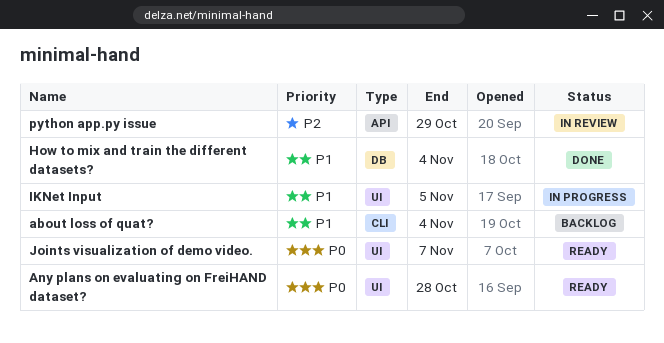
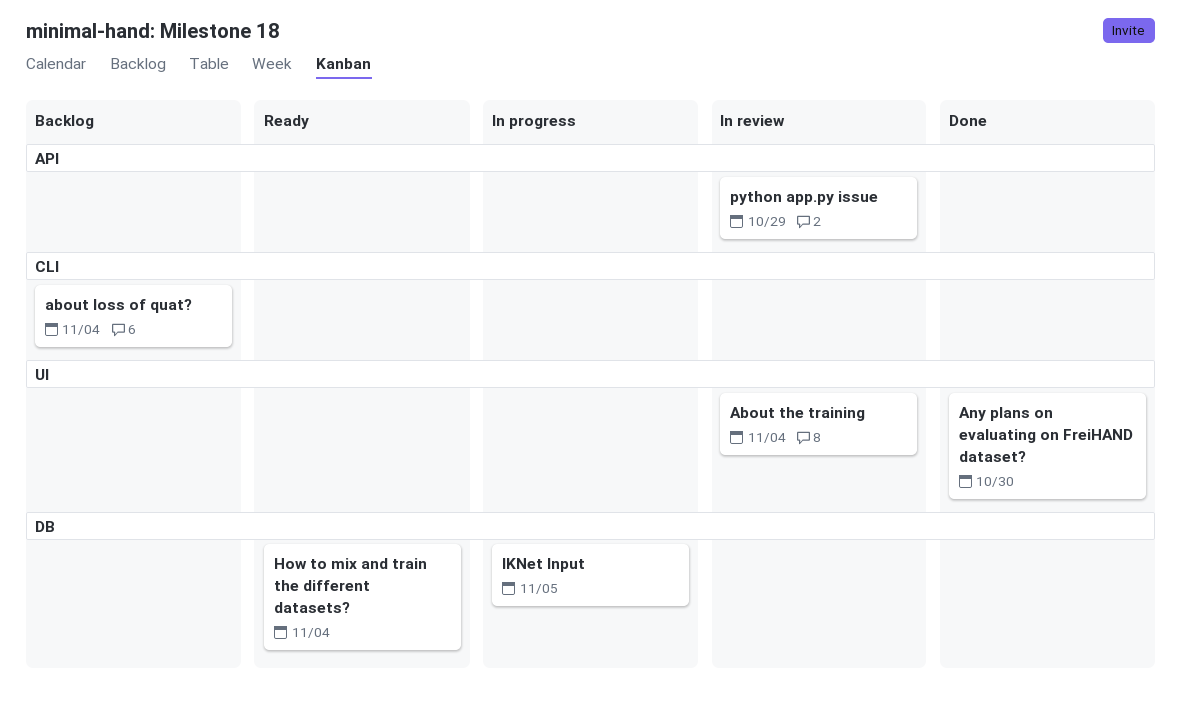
About the training: none -> present
Any plans on evaluating on FreiHAND dataset?, status: Ready -> Done
Any plans on evaluating on FreiHAND dataset?, due: Oct 28 -> Oct 30
How to mix and train the different datasets?, status: Done -> Ready
IKNet Input, label: UI -> DB
Joints visualization of demo video.: present -> none

